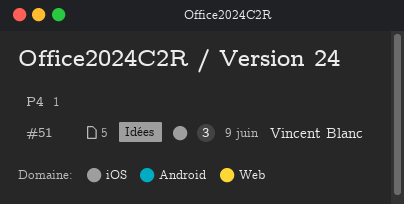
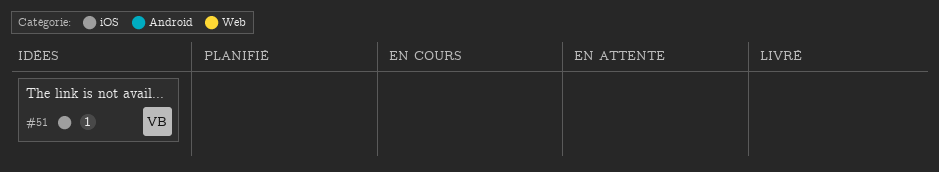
#51, estimate: 3 -> 1

